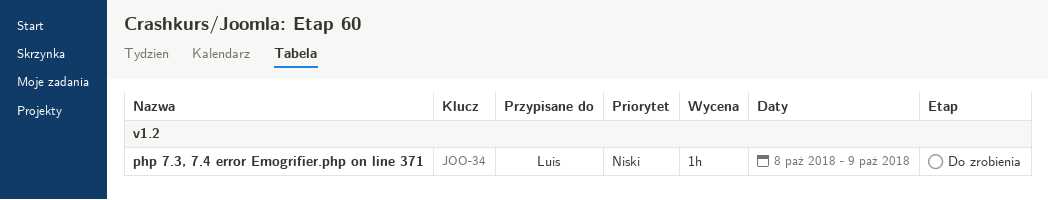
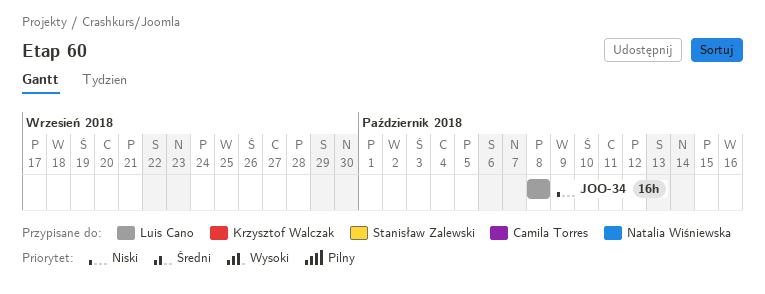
JOO-34, estimate: 1h -> 16h
JOO-34, due: Oct 9 -> Oct 8

